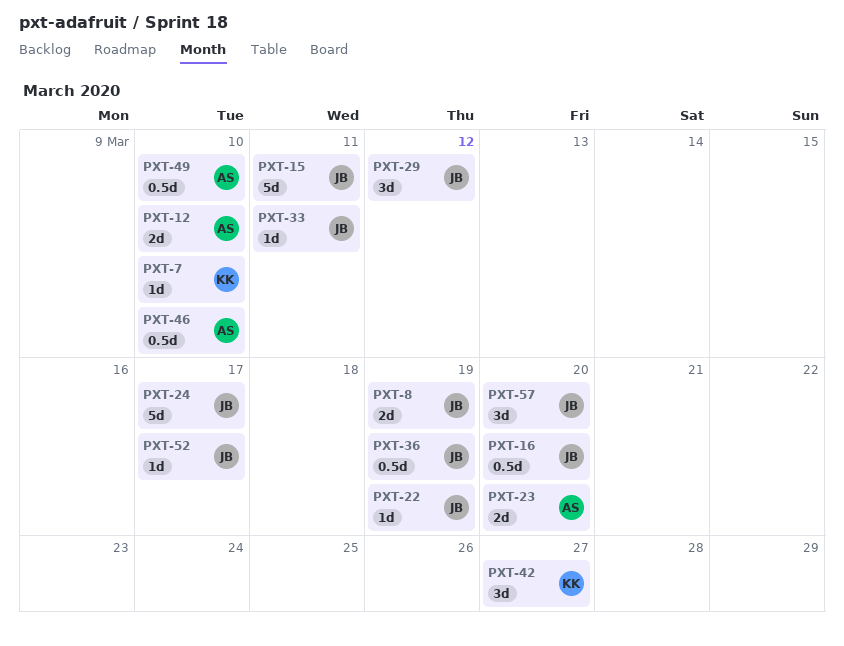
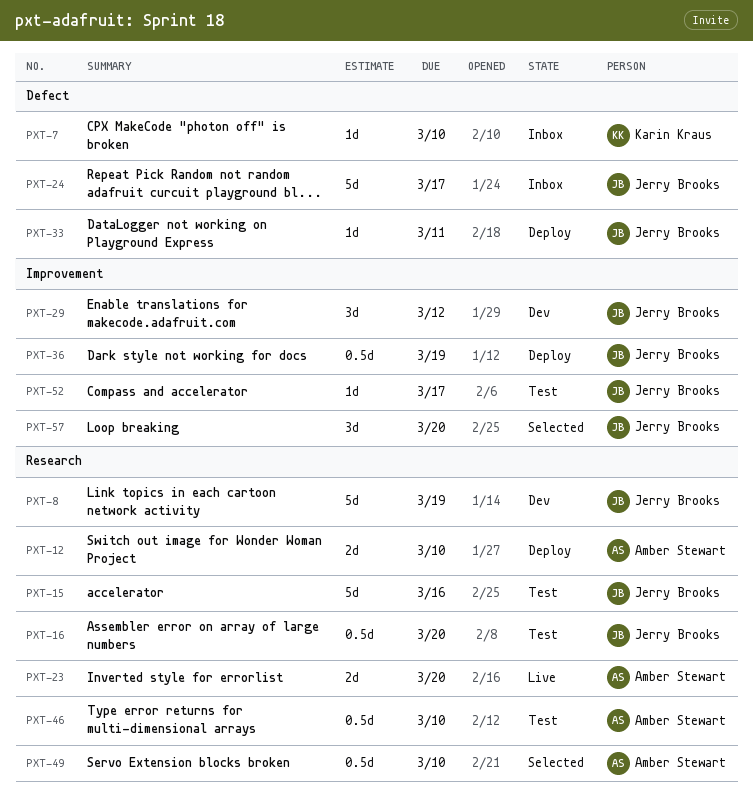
PXT-8, estimate: 2d -> 5d
PXT-15, due: Mar 11 -> Mar 16
PXT-22: present -> none
PXT-42: present -> none

